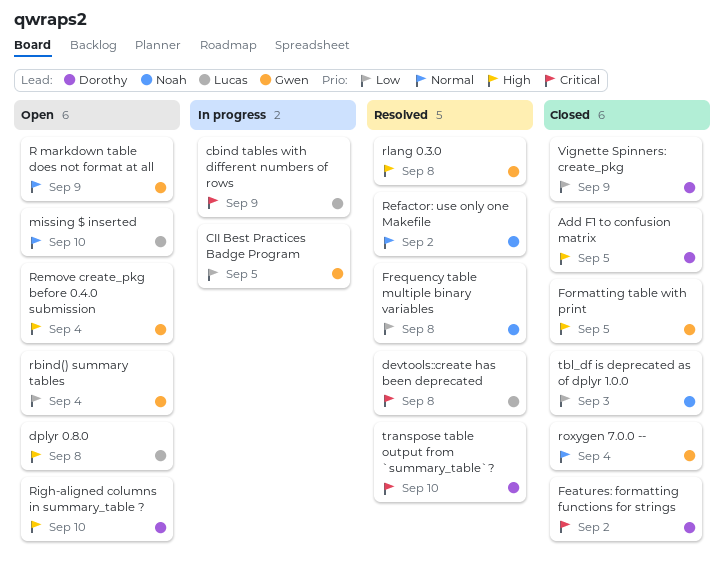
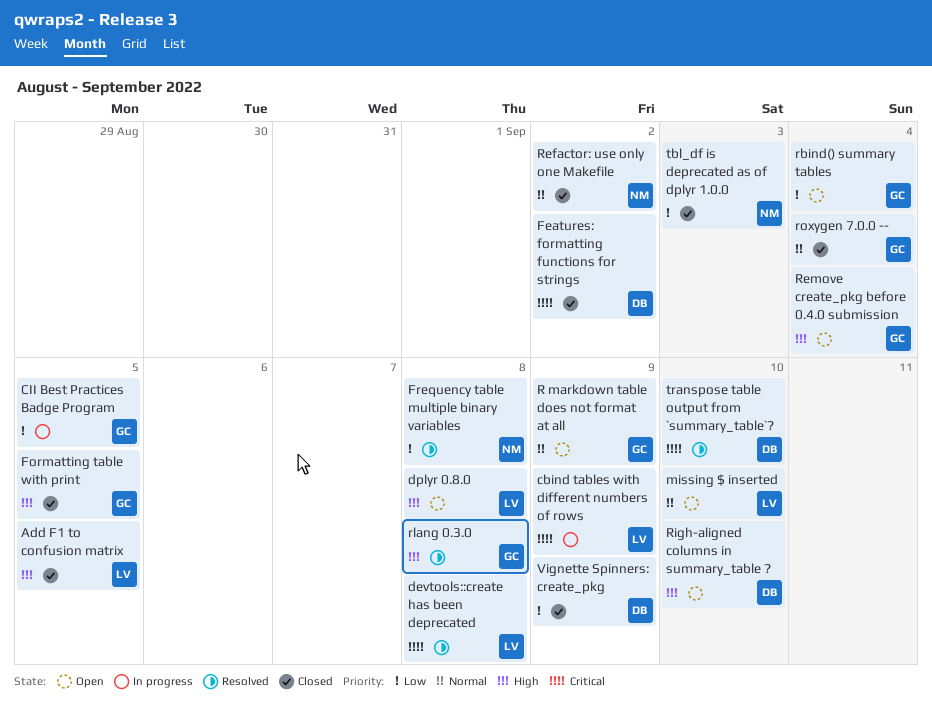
Add F1 to confusion matrix, owner: Dorothy -> Lucas
Refactor: use only one Makefile, status: Resolved -> Closed

